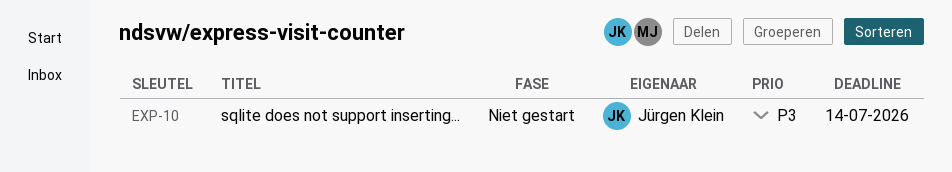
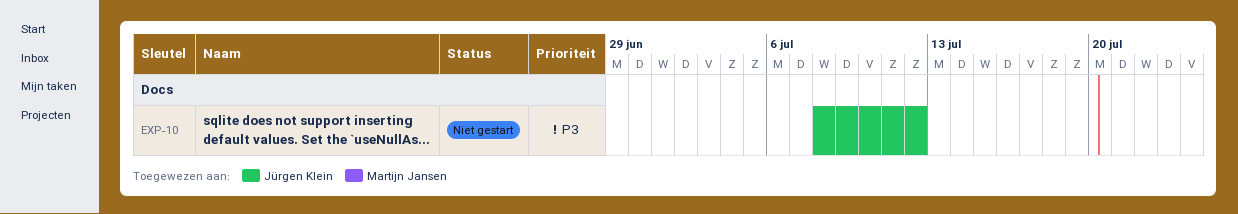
EXP-10, due: Jul 14 -> Jul 12

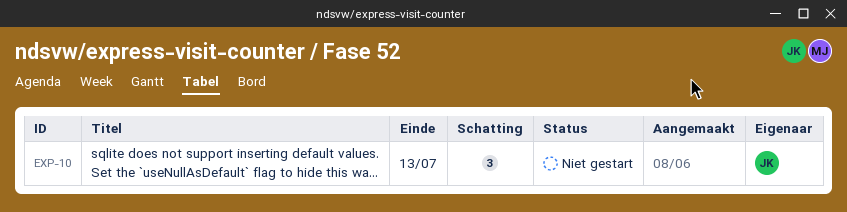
EXP-10, due: Jul 12 -> Jul 13

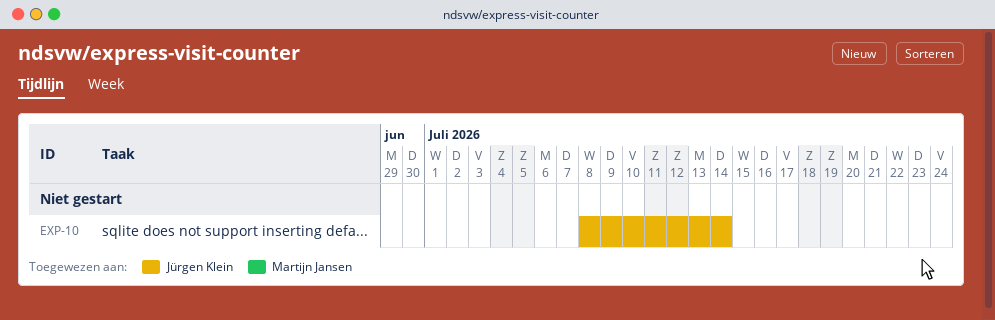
EXP-10, due: Jul 13 -> Jul 14

